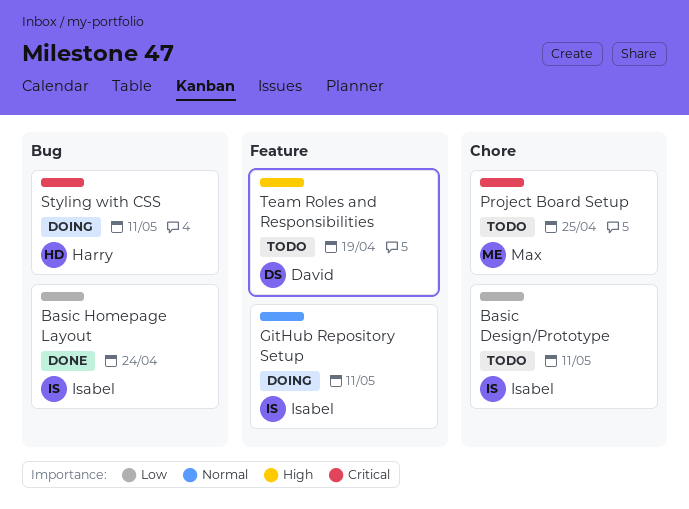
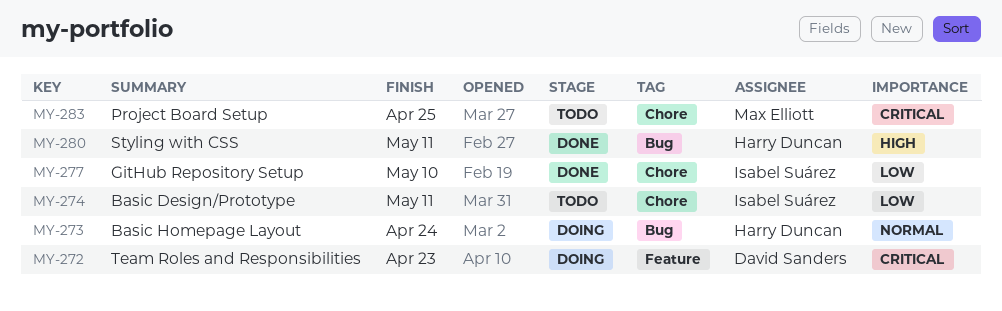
Basic Homepage Layout, status: Done -> Doing
Basic Homepage Layout, owner: Isabel Suárez -> Harry Duncan
Basic Homepage Layout, priority: Low -> Normal
GitHub Repository Setup, status: Doing -> Done
GitHub Repository Setup, priority: Normal -> Low
GitHub Repository Setup, label: Feature -> Chore
GitHub Repository Setup, due: May 11 -> May 10
Styling with CSS, status: Doing -> Done
Styling with CSS, priority: Critical -> High
Team Roles and Responsibilities, status: Todo -> Doing
Team Roles and Responsibilities, priority: High -> Critical
Team Roles and Responsibilities, due: Apr 19 -> Apr 23

